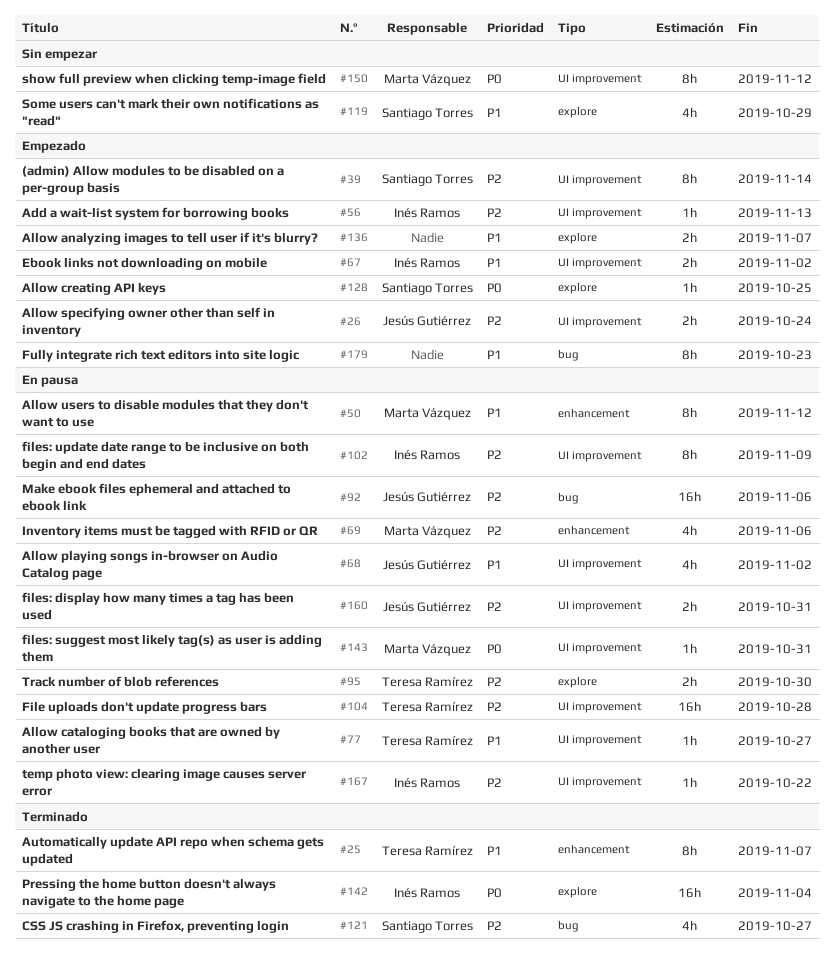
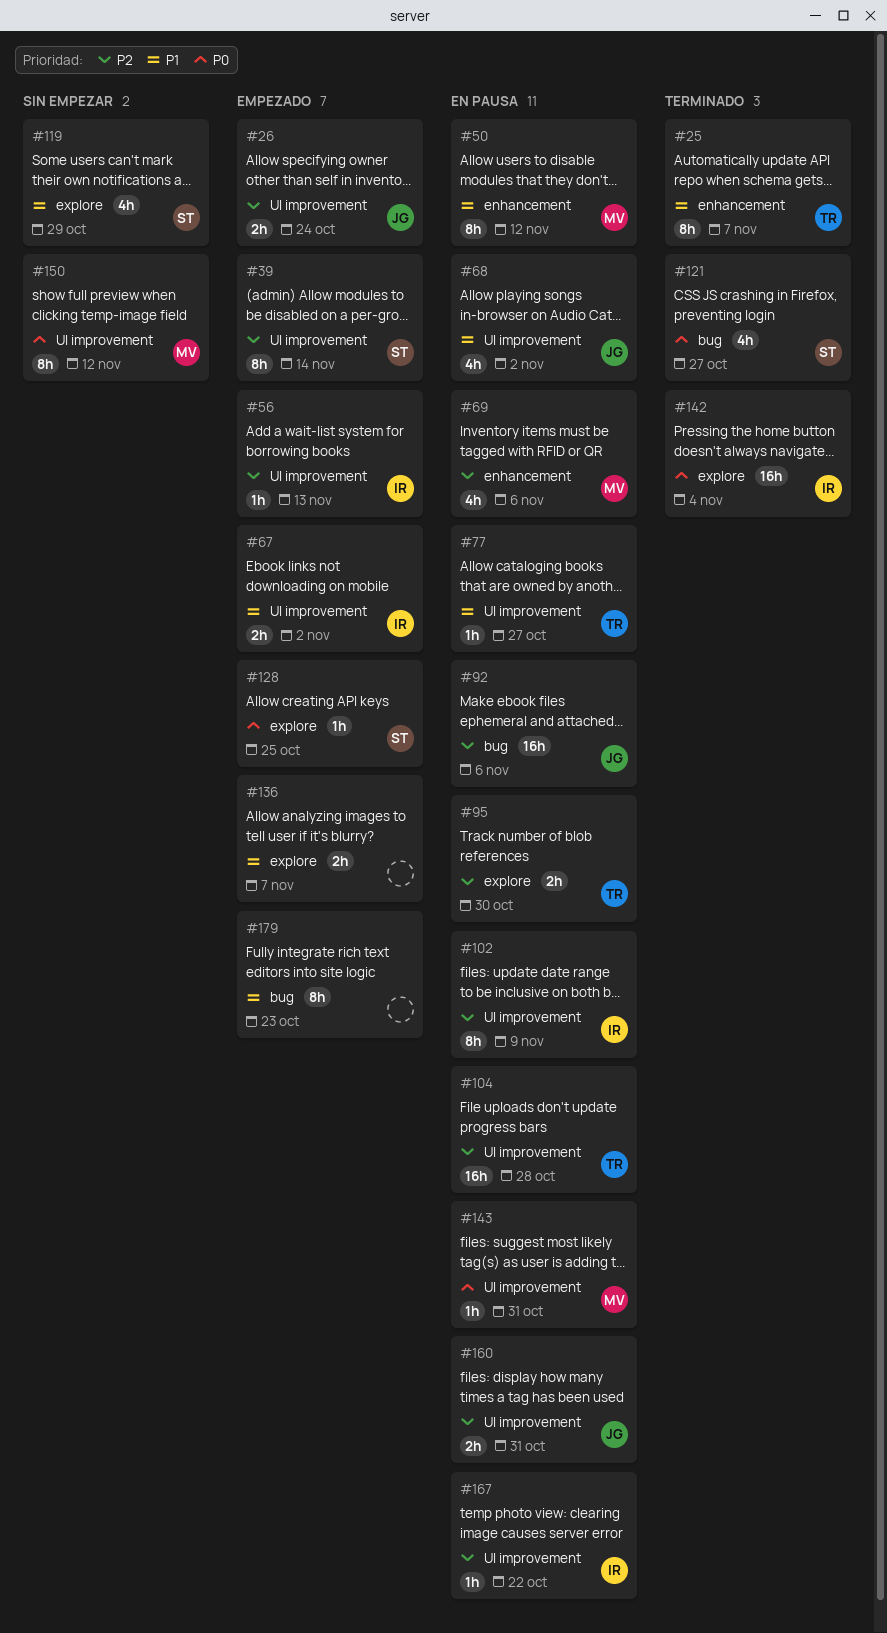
#121, priority: P2 -> P0

